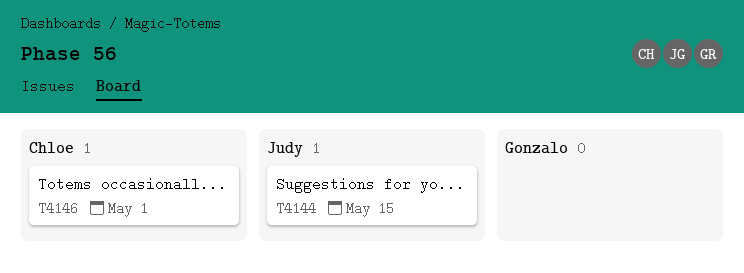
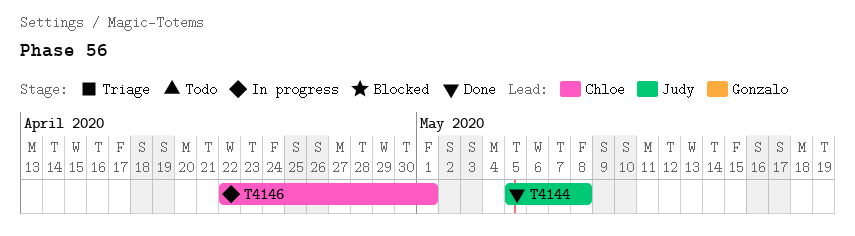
T4144, due: May 15 -> May 8

